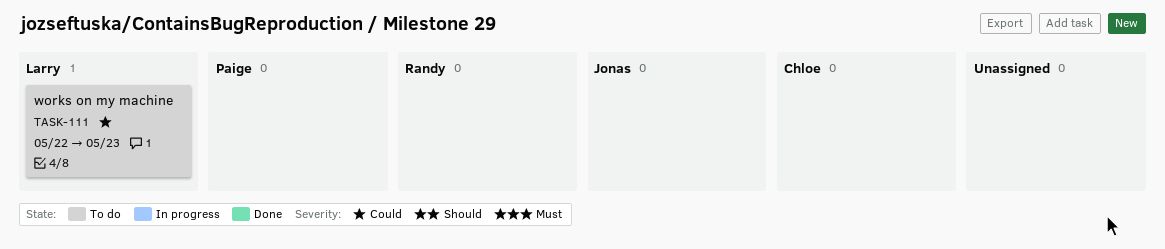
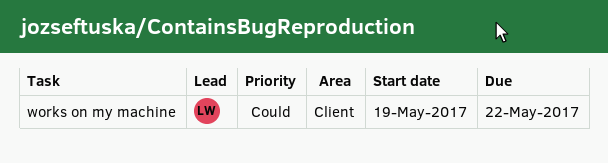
works on my machine, start: May 22 -> May 19
works on my machine, due: May 23 -> May 22

